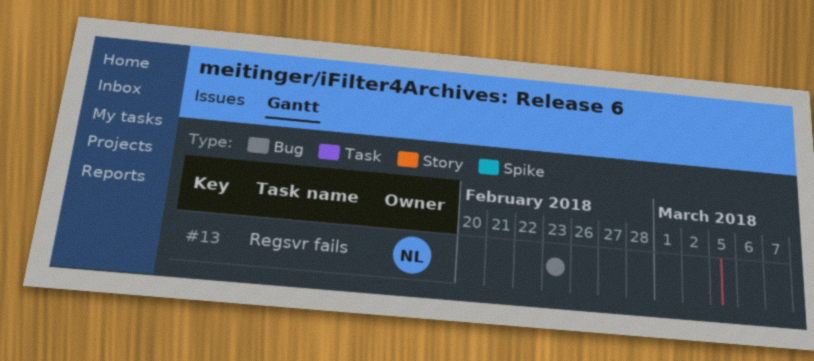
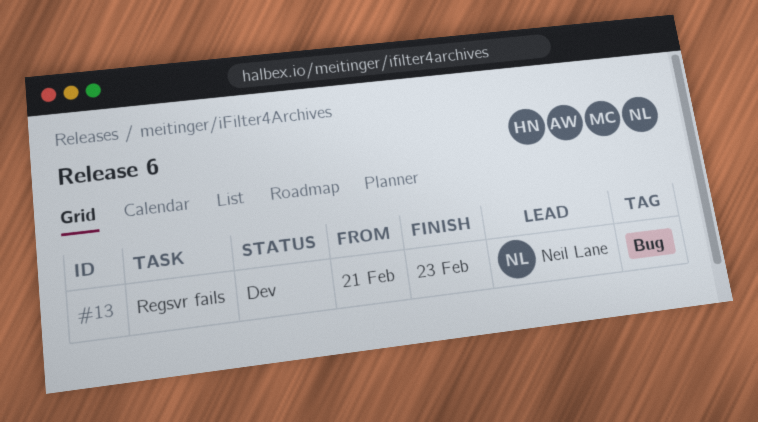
#13, start: Feb 23 -> Feb 21

